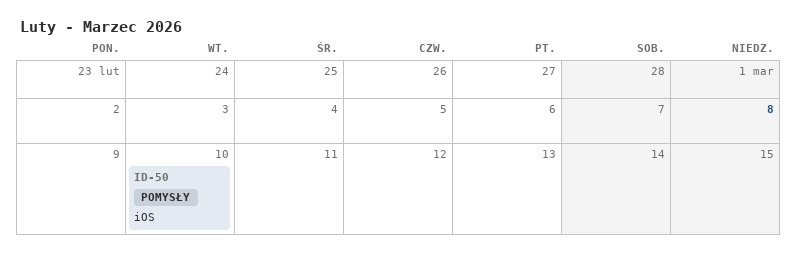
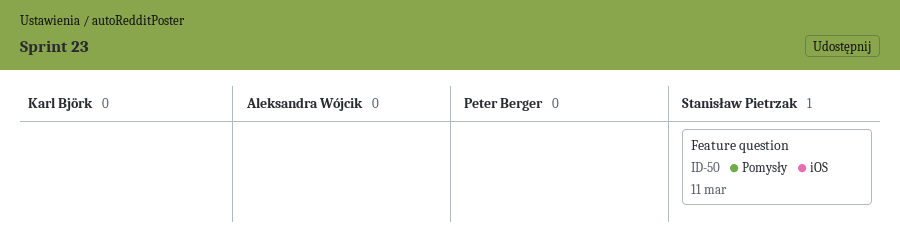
ID-50, due: Mar 10 -> Mar 11

